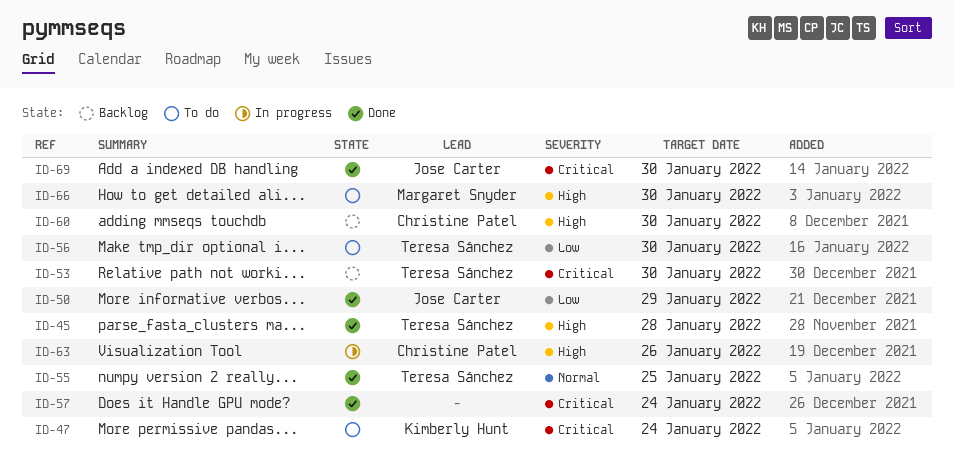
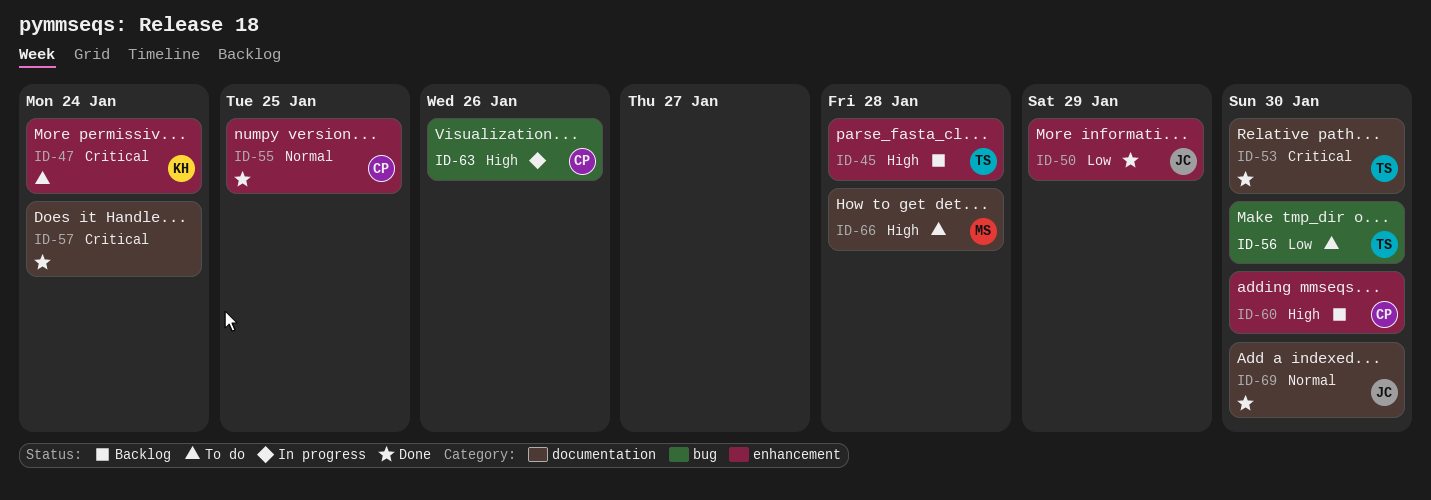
ID-45, status: Done -> Backlog
ID-53, status: Backlog -> Done
ID-55, owner: Teresa Sánchez -> Christine Patel
ID-66, due: Jan 30 -> Jan 28
ID-69, priority: Critical -> Normal

